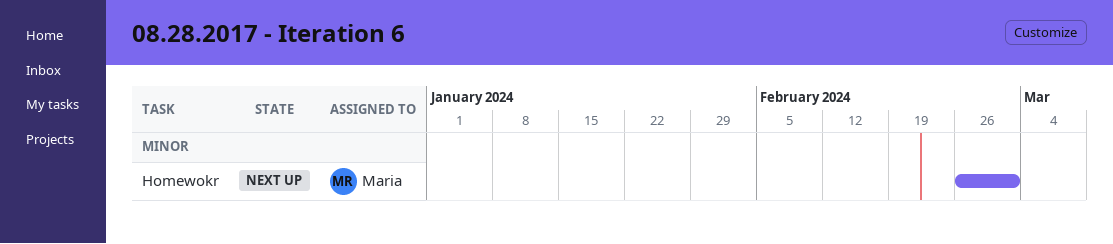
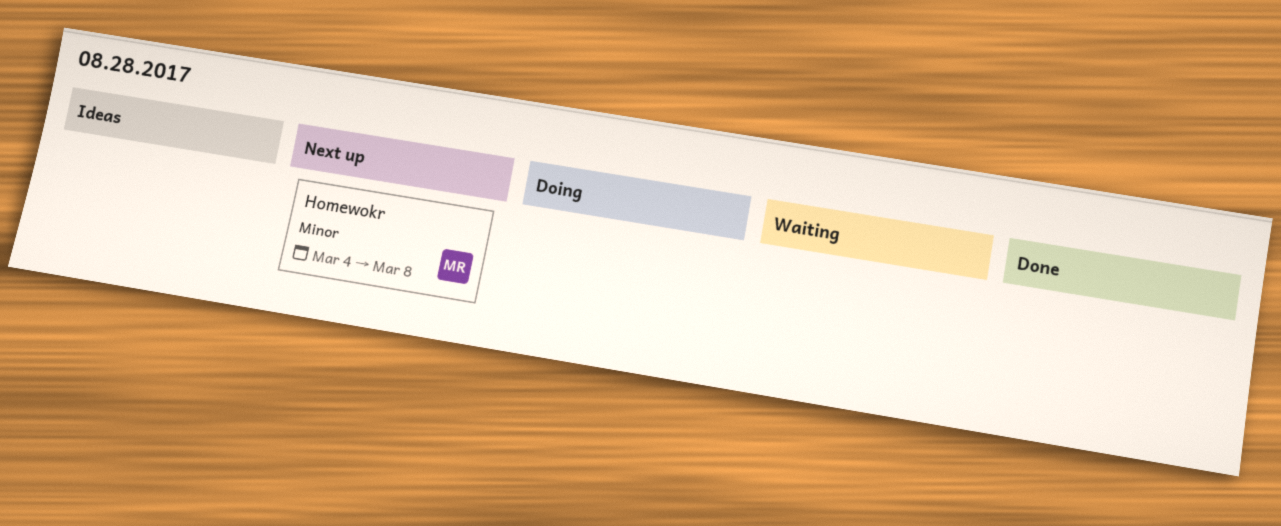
Homewokr, start: Feb 26 -> Mar 4
Homewokr, due: Mar 1 -> Mar 8

